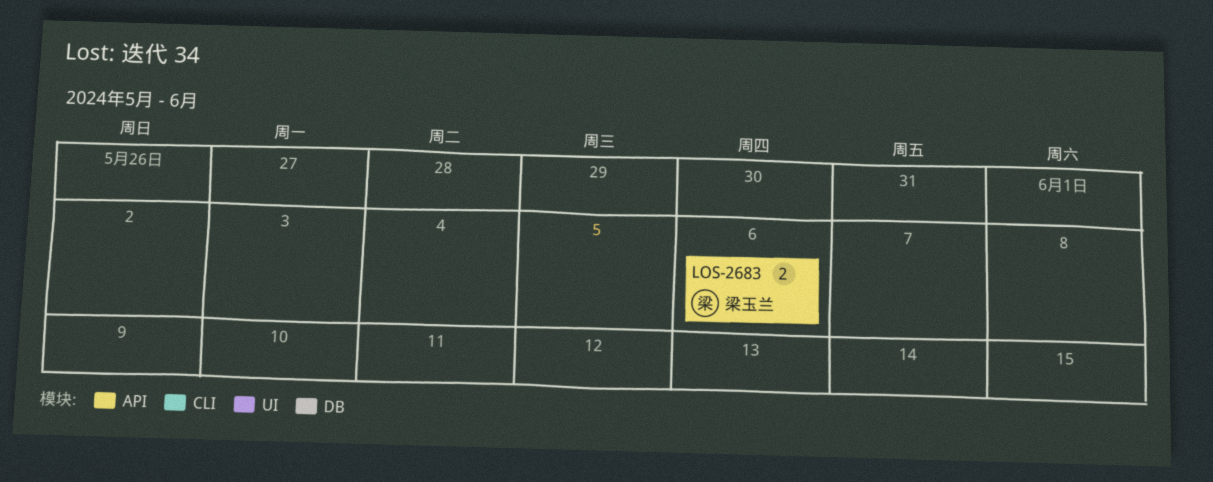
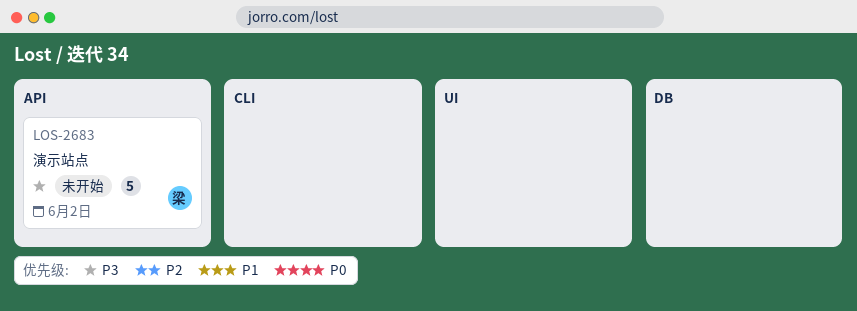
LOS-2683, estimate: 2 -> 5
LOS-2683, due: Jun 6 -> Jun 2

